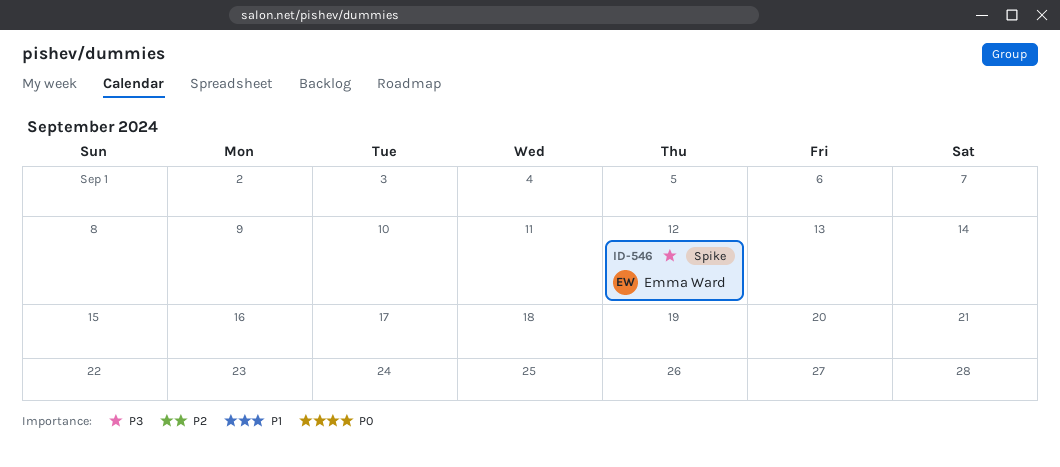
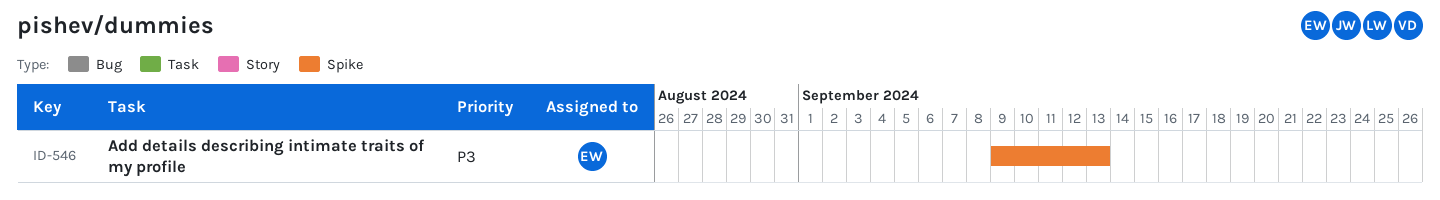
ID-546, due: Sep 12 -> Sep 13

